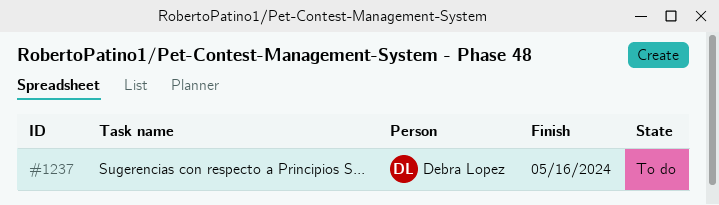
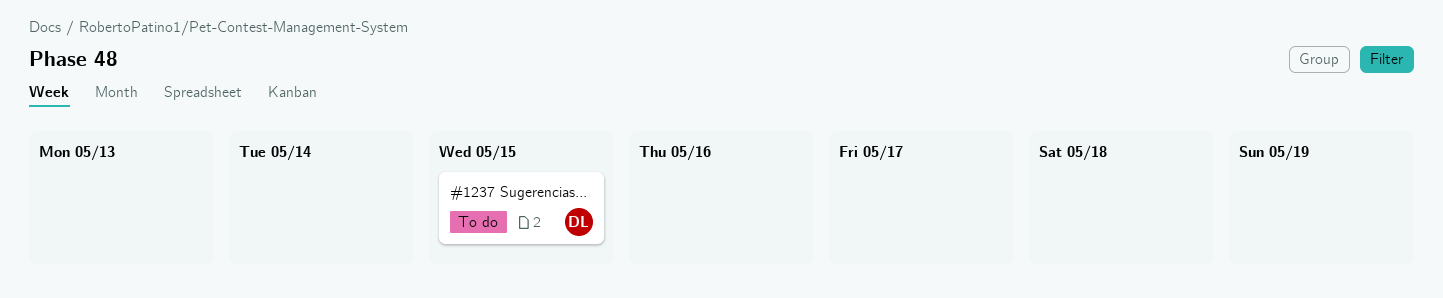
#1237, due: May 16 -> May 15

